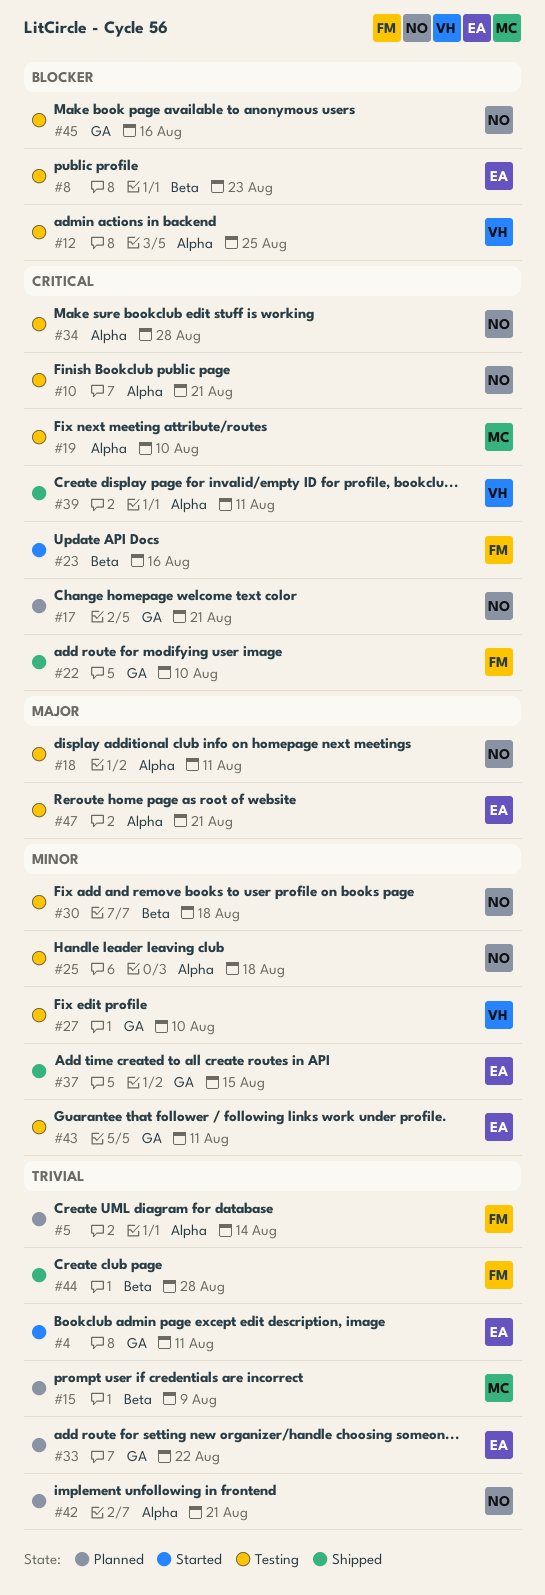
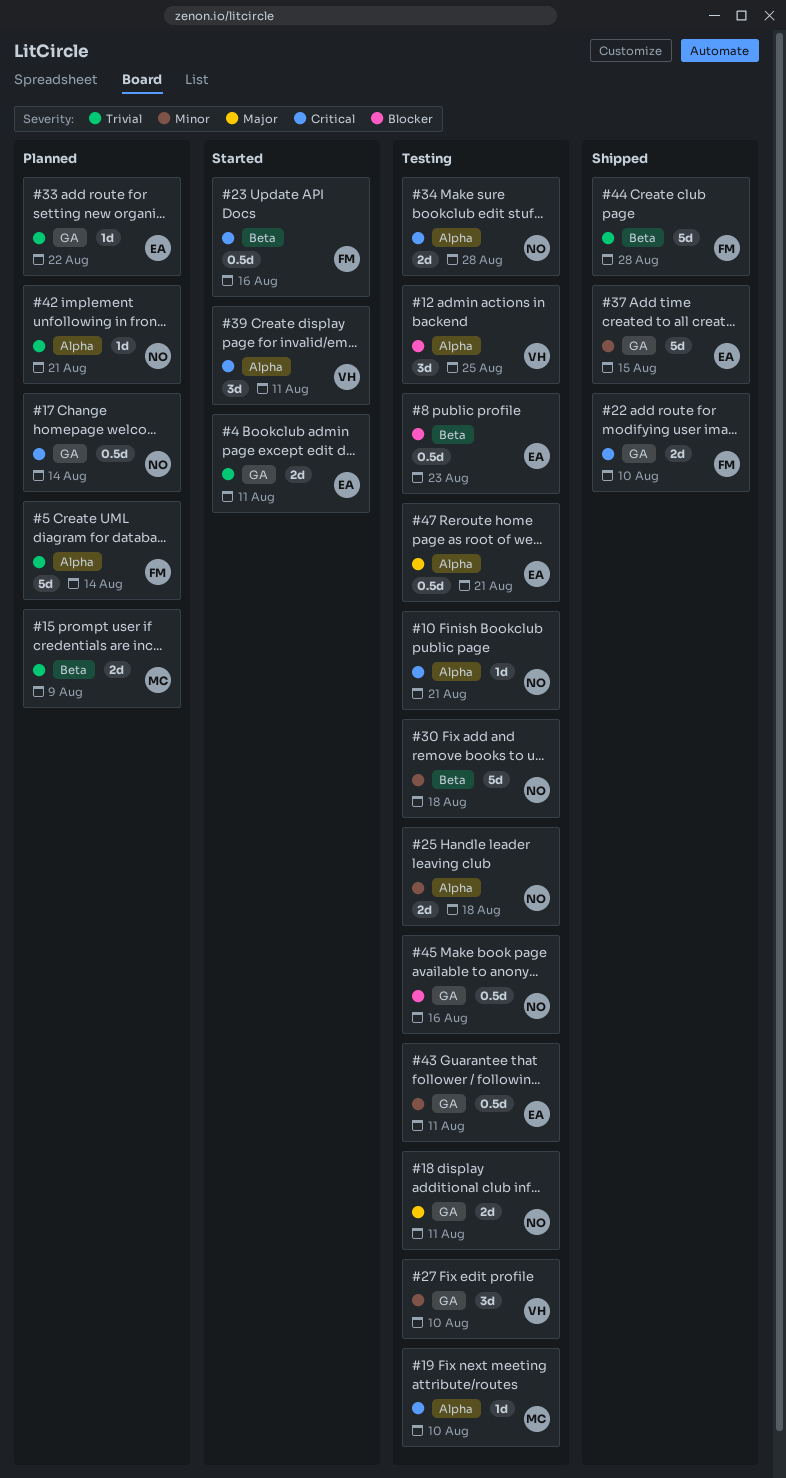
#17, due: Aug 21 -> Aug 14
#18, label: Alpha -> GA
#39, status: Shipped -> Started

